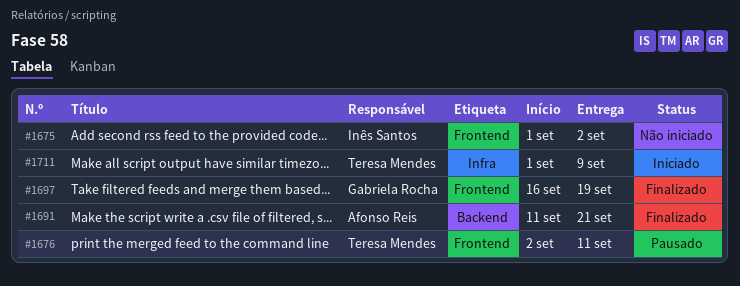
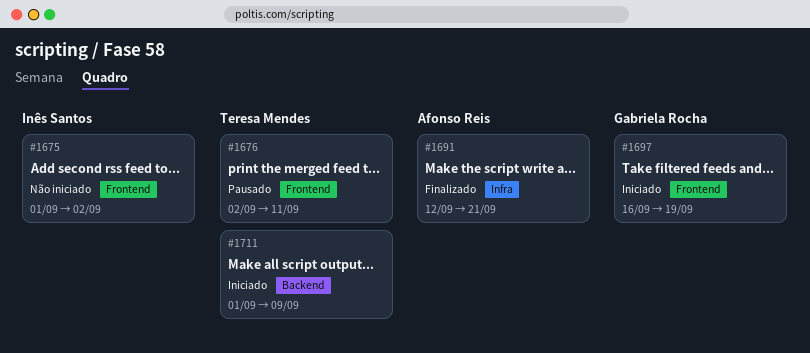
#1691, label: Backend -> Infra
#1691, start: Sep 11 -> Sep 12
#1697, status: Finalizado -> Iniciado
#1711, label: Infra -> Backend

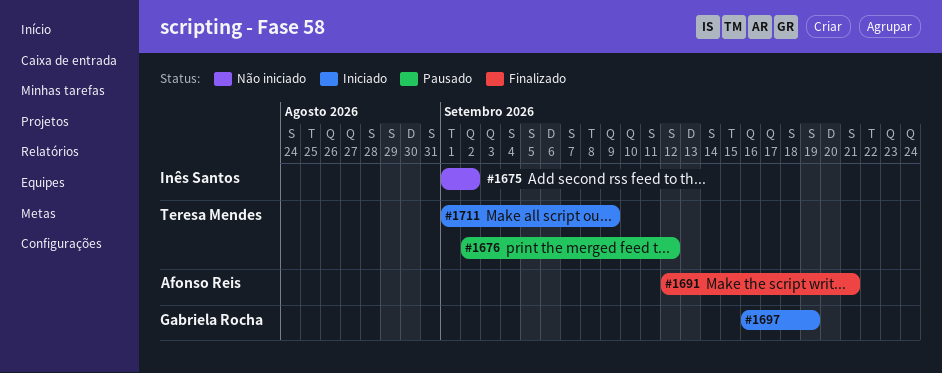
#1676, due: Sep 11 -> Sep 12

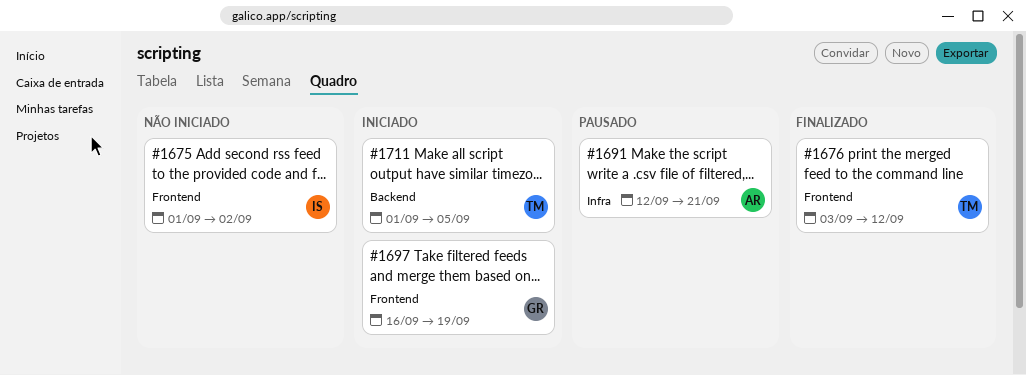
#1676, status: Pausado -> Finalizado
#1676, start: Sep 2 -> Sep 3
#1691, status: Finalizado -> Pausado
#1711, due: Sep 9 -> Sep 5

